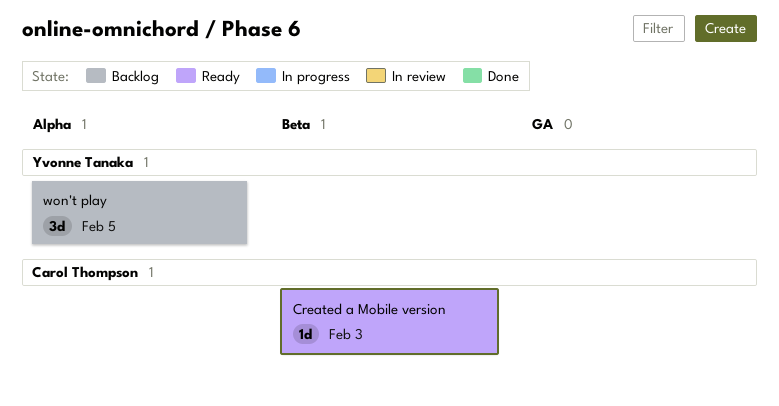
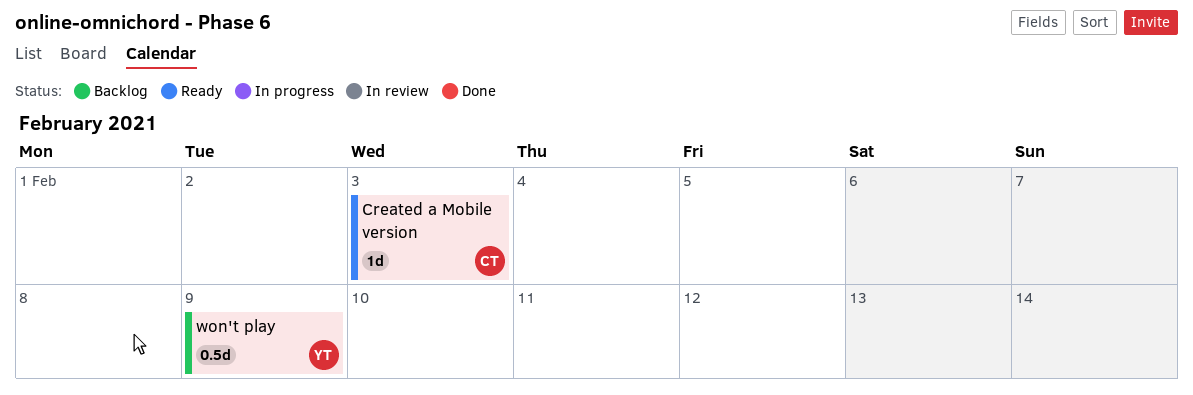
won't play, estimate: 3d -> 0.5d
won't play, due: Feb 5 -> Feb 9

